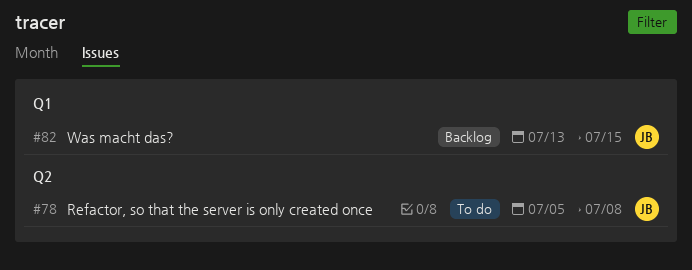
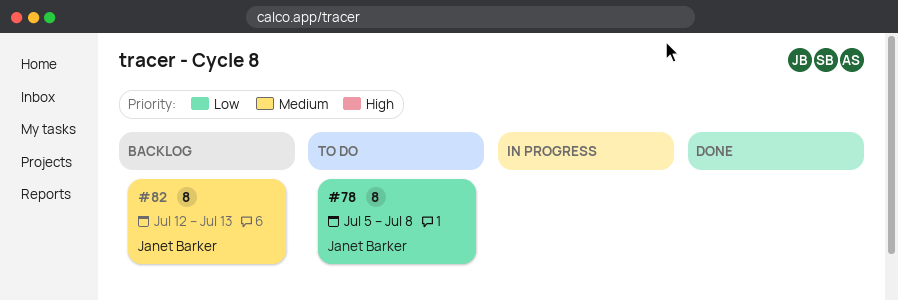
#82, start: Jul 13 -> Jul 12
#82, due: Jul 15 -> Jul 13

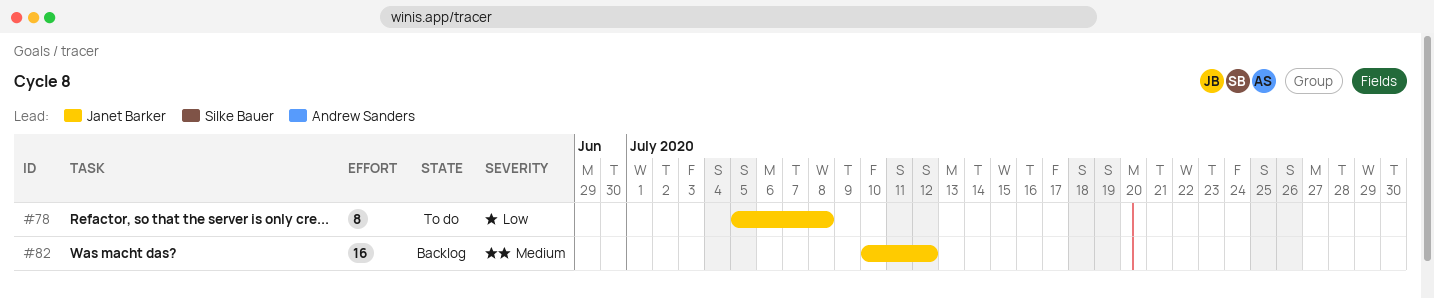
#82, estimate: 8 -> 16
#82, start: Jul 12 -> Jul 10
#82, due: Jul 13 -> Jul 12

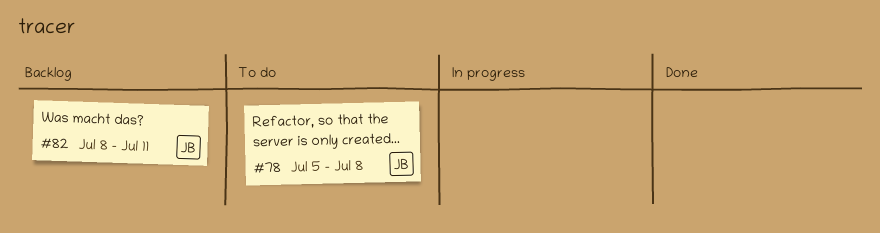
#82, start: Jul 10 -> Jul 8
#82, due: Jul 12 -> Jul 11

